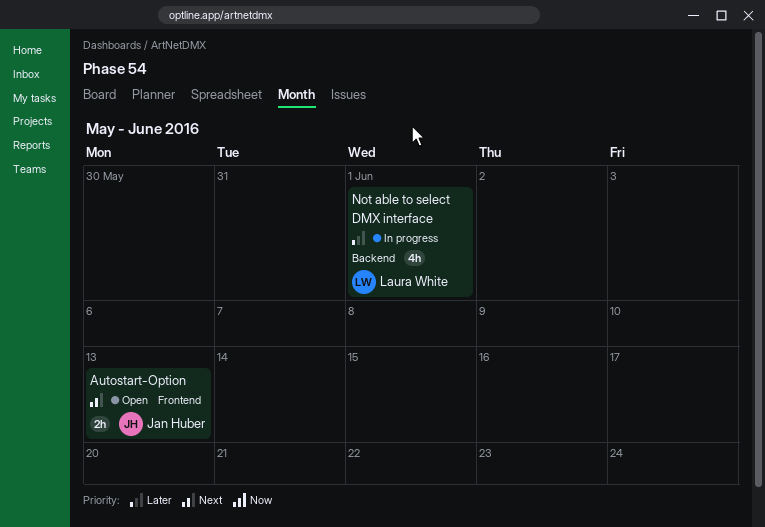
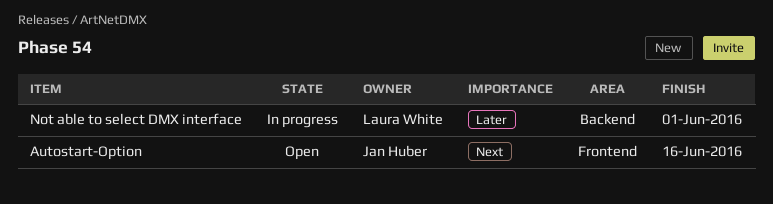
Autostart-Option, due: Jun 13 -> Jun 16

